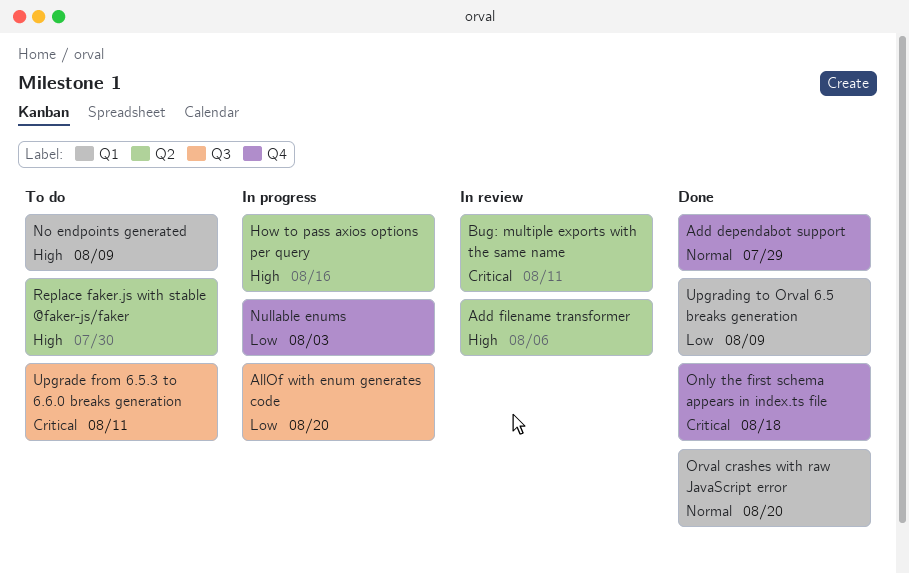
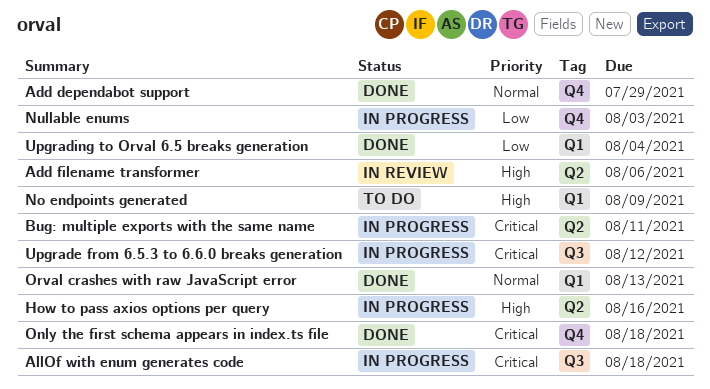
AllOf with enum generates code, priority: Low -> Critical
AllOf with enum generates code, due: Aug 20 -> Aug 18
Bug: multiple exports with the same name, status: In review -> In progress
Orval crashes with raw JavaScript error, due: Aug 20 -> Aug 13
Replace faker.js with stable @faker-js/faker: present -> none
Upgrade from 6.5.3 to 6.6.0 breaks generation, status: To do -> In progress
Upgrade from 6.5.3 to 6.6.0 breaks generation, due: Aug 11 -> Aug 12
Upgrading to Orval 6.5 breaks generation, due: Aug 9 -> Aug 4

